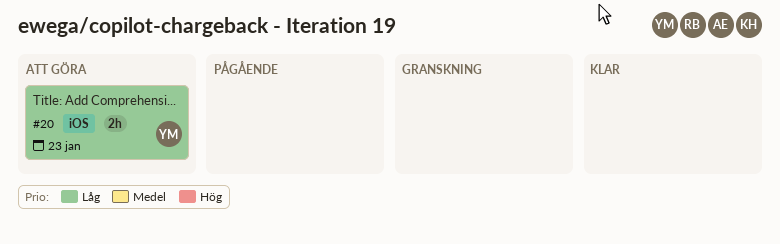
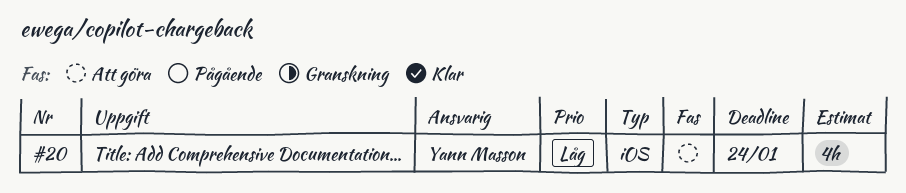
#20, estimate: 2h -> 4h
#20, due: Jan 23 -> Jan 24

